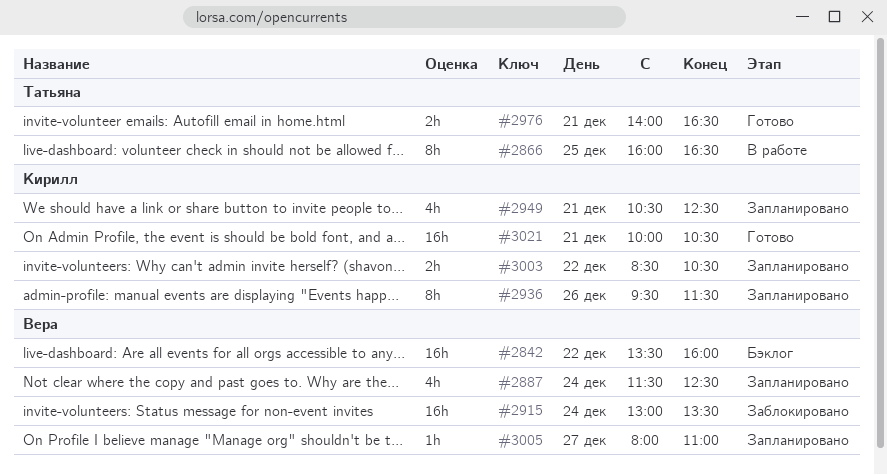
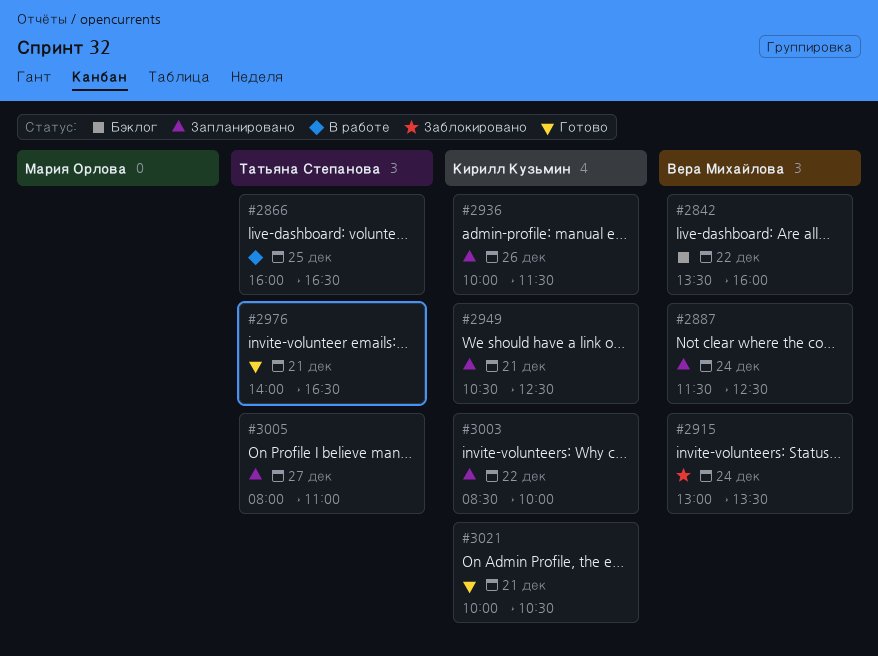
#2936, begins: 09:30 -> 10:00
#3003, ends: 10:30 -> 10:00
#3005, owner: Вера Михайлова -> Татьяна Степанова

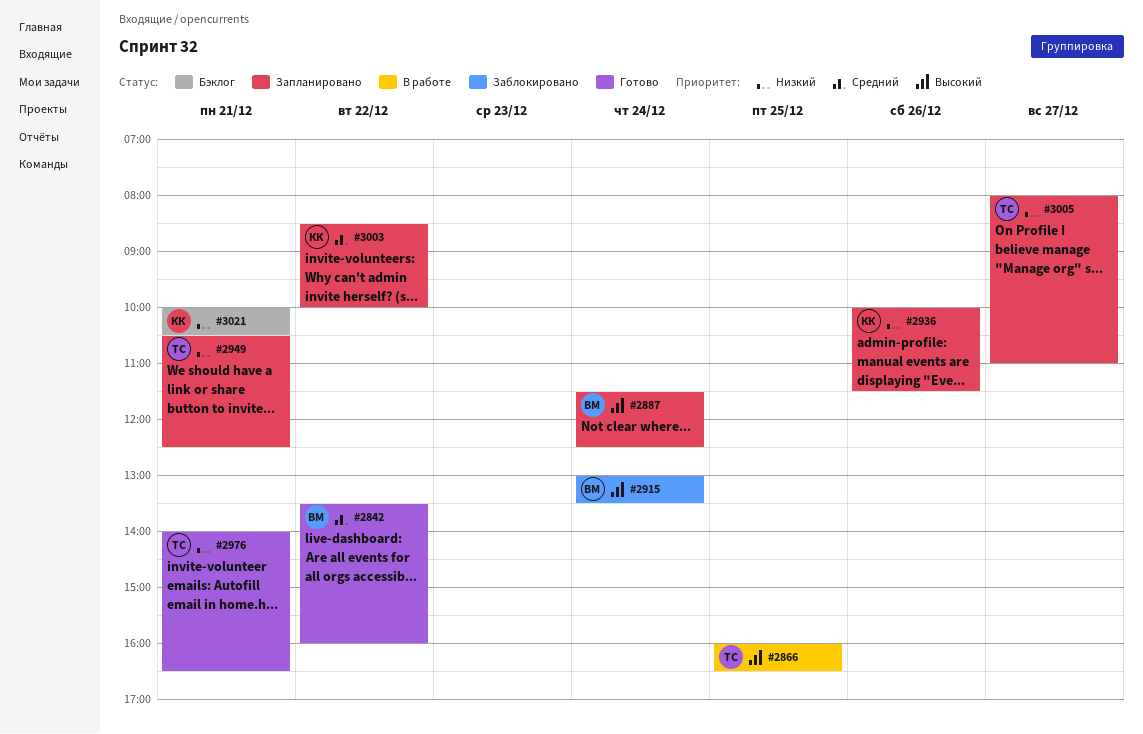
#2842, status: Бэклог -> Готово
#2949, owner: Кирилл Кузьмин -> Татьяна Степанова
#3021, status: Готово -> Бэклог

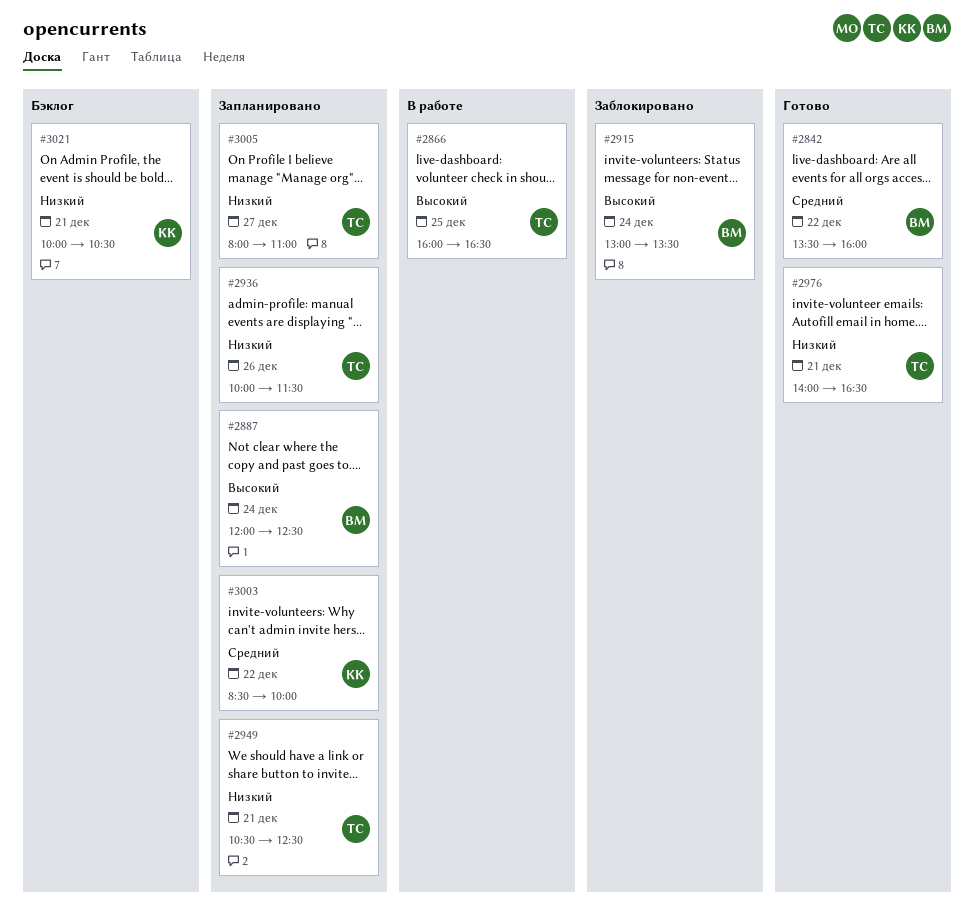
#2887, begins: 11:30 -> 12:00
#2936, owner: КК -> ТС

